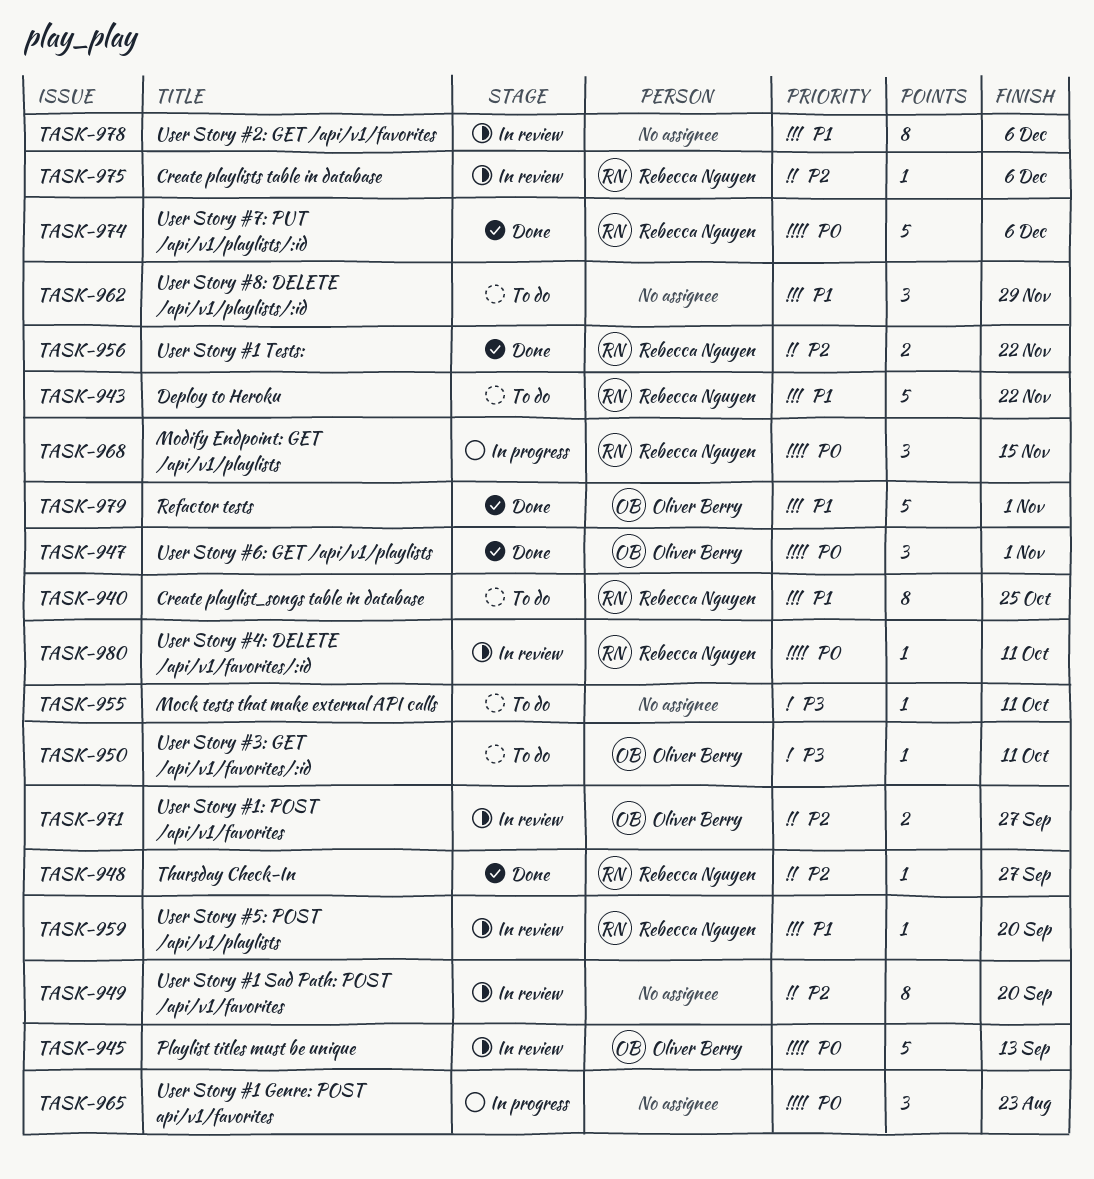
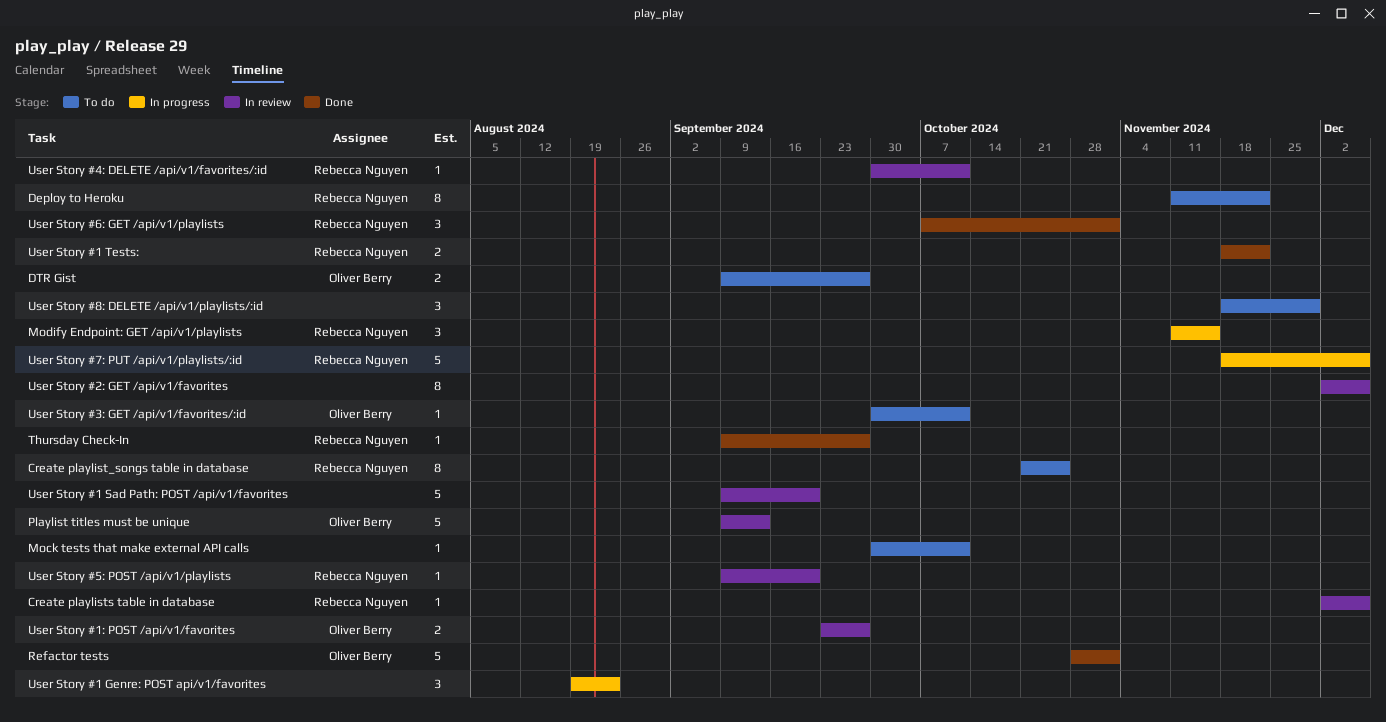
Deploy to Heroku, estimate: 5 -> 8
DTR Gist: none -> present
User Story #1 Sad Path: POST /api/v1/favorites, estimate: 8 -> 5
User Story #6: GET /api/v1/playlists, owner: Oliver Berry -> Rebecca Nguyen
User Story #7: PUT /api/v1/playlists/:id, status: Done -> In progress

